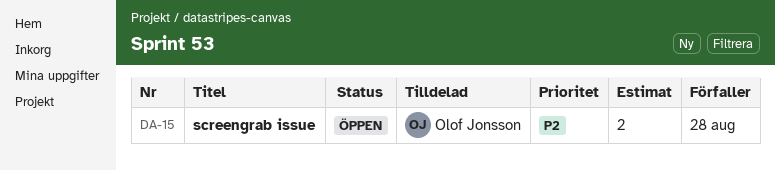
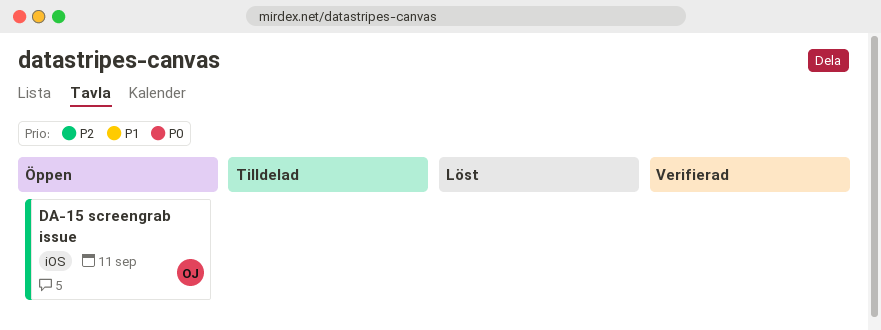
DA-15, due: Aug 28 -> Sep 11

